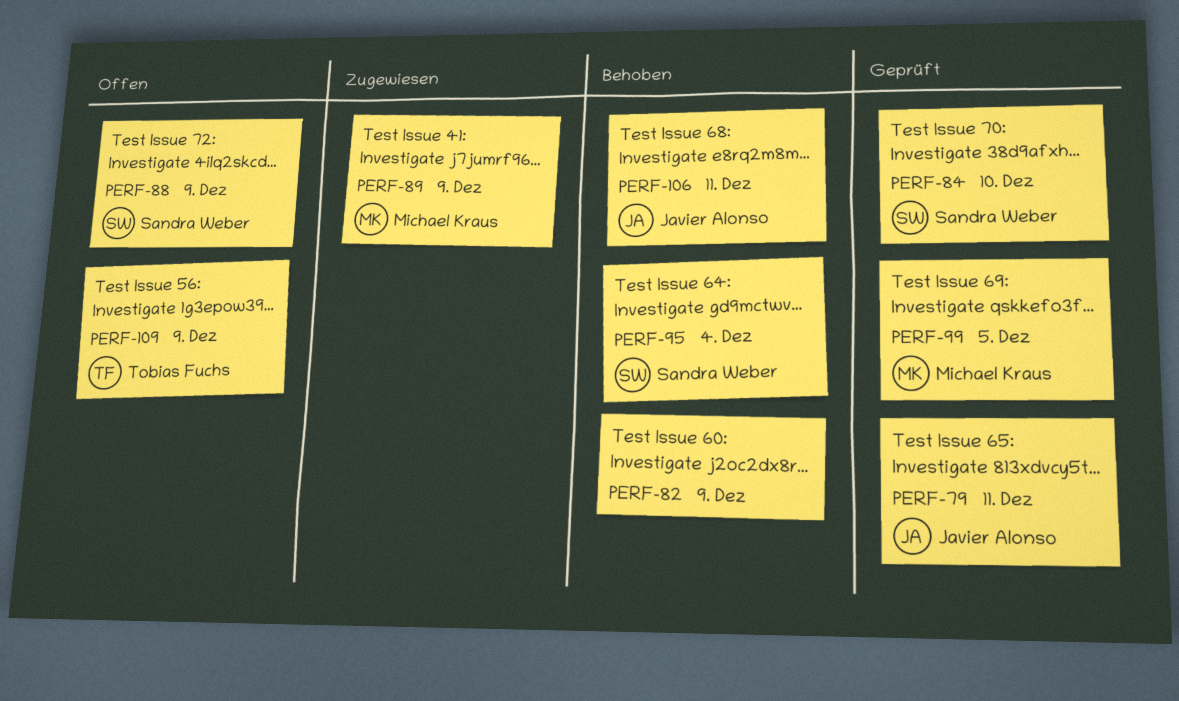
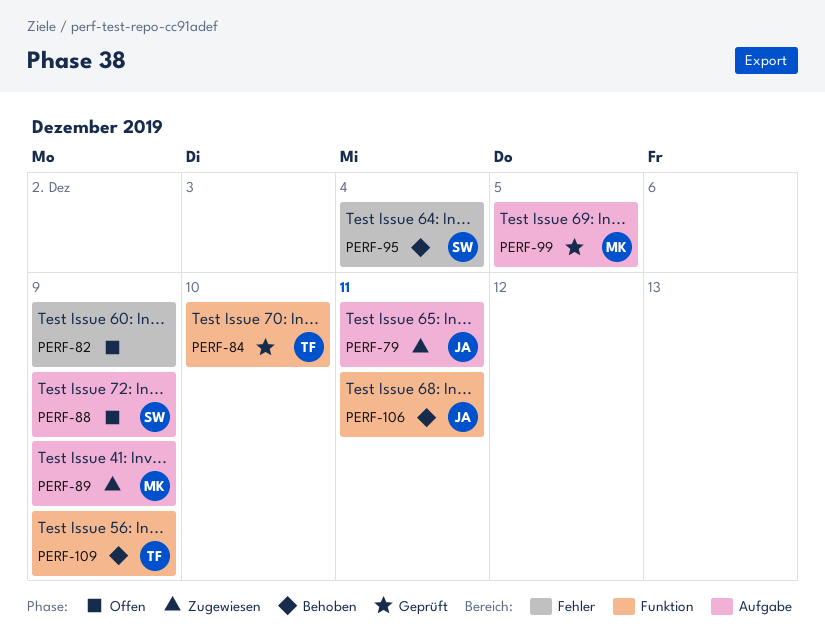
PERF-79, status: Geprüft -> Zugewiesen
PERF-82, status: Behoben -> Offen
PERF-84, owner: Sandra Weber -> Tobias Fuchs
PERF-109, status: Offen -> Behoben

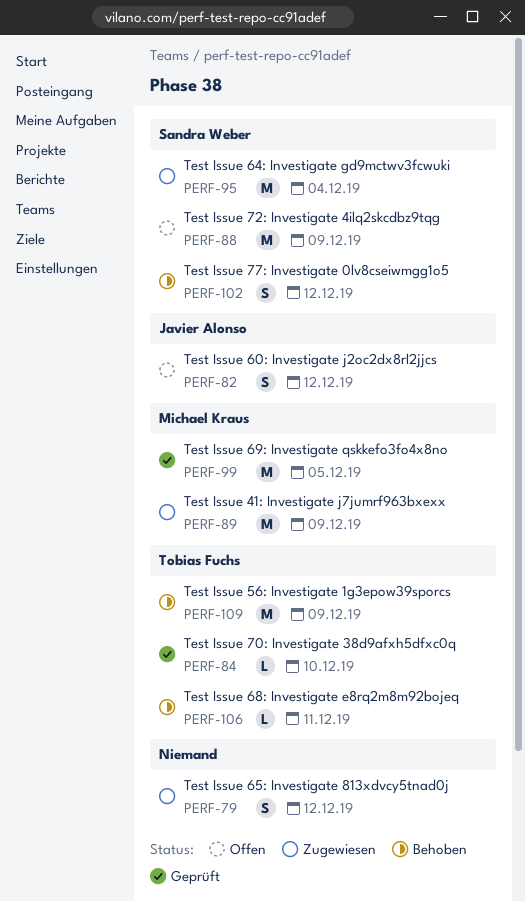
PERF-79, owner: Javier Alonso -> none
PERF-79, due: Dec 11 -> Dec 12
PERF-82, owner: none -> Javier Alonso
PERF-82, due: Dec 9 -> Dec 12
PERF-95, status: Behoben -> Zugewiesen
PERF-102: none -> present
PERF-106, owner: Javier Alonso -> Tobias Fuchs

